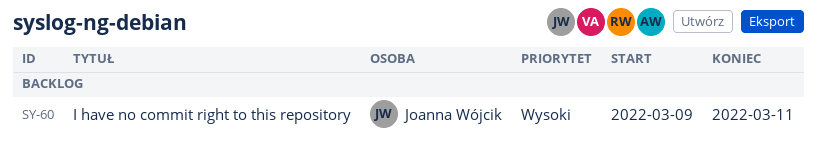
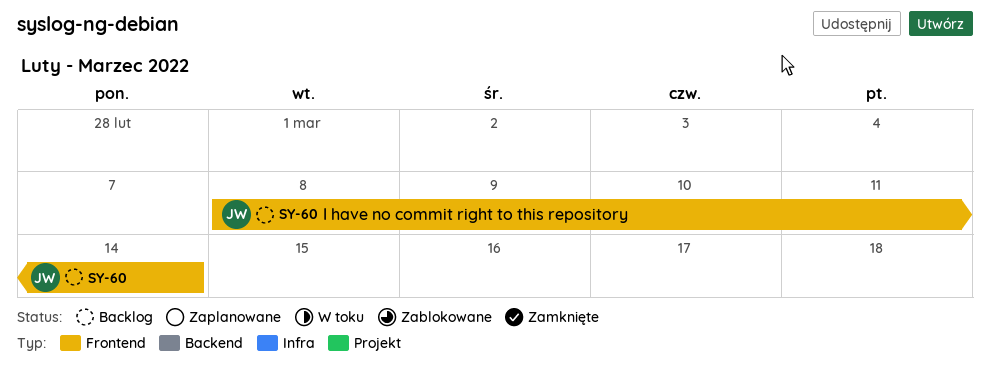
SY-60, start: Mar 9 -> Mar 8
SY-60, due: Mar 11 -> Mar 14

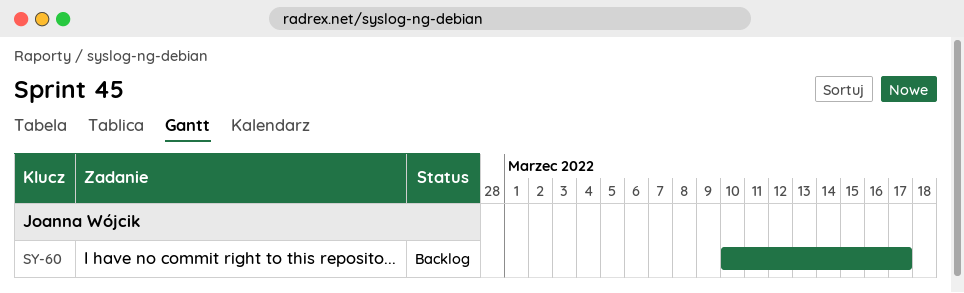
SY-60, start: Mar 8 -> Mar 10
SY-60, due: Mar 14 -> Mar 17

